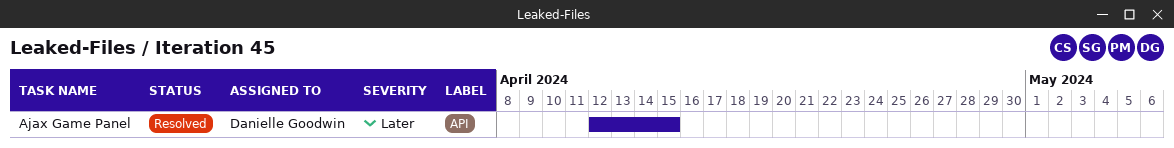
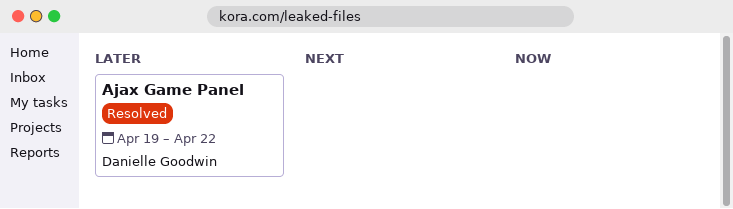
Ajax Game Panel, start: Apr 12 -> Apr 19
Ajax Game Panel, due: Apr 15 -> Apr 22

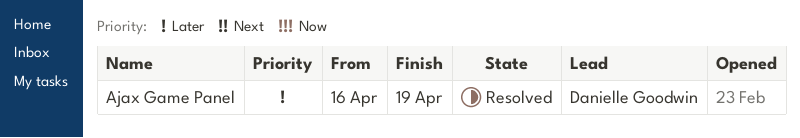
Ajax Game Panel, start: Apr 19 -> Apr 16
Ajax Game Panel, due: Apr 22 -> Apr 19

